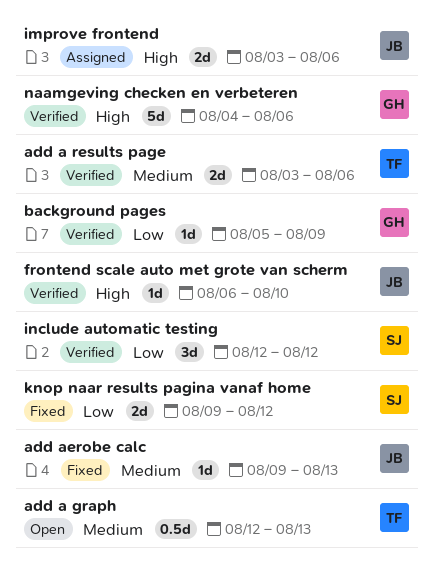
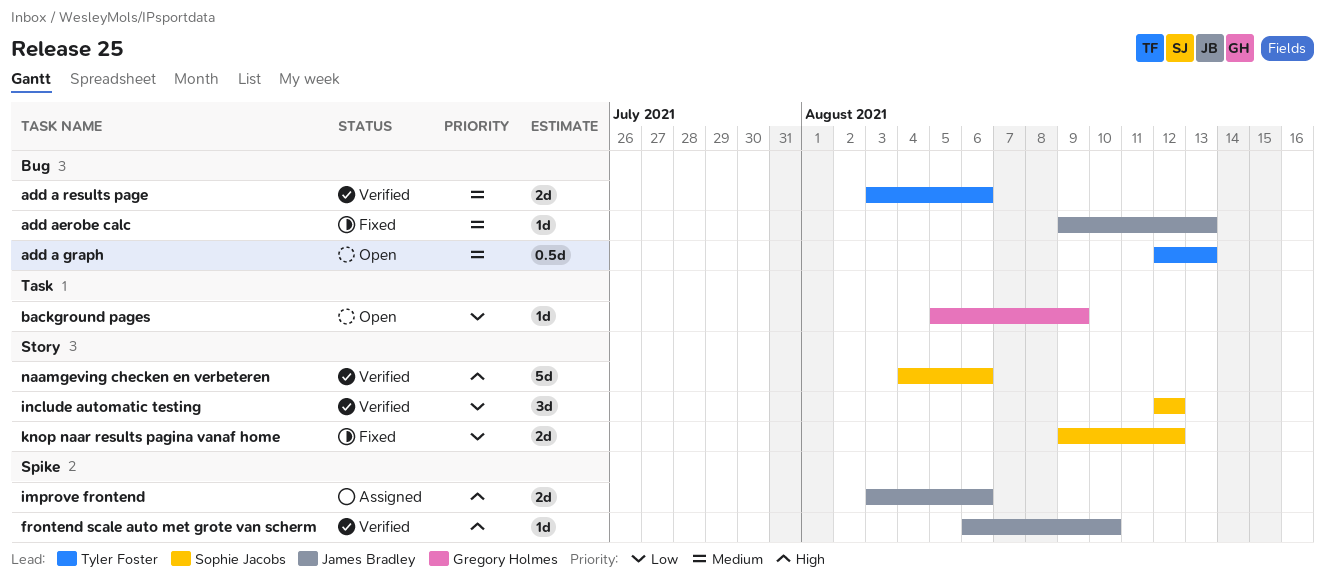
background pages, status: Verified -> Open
naamgeving checken en verbeteren, owner: Gregory Holmes -> Sophie Jacobs

